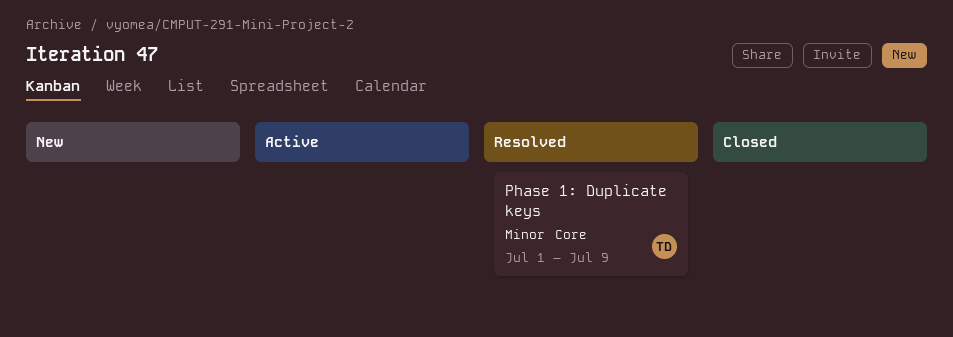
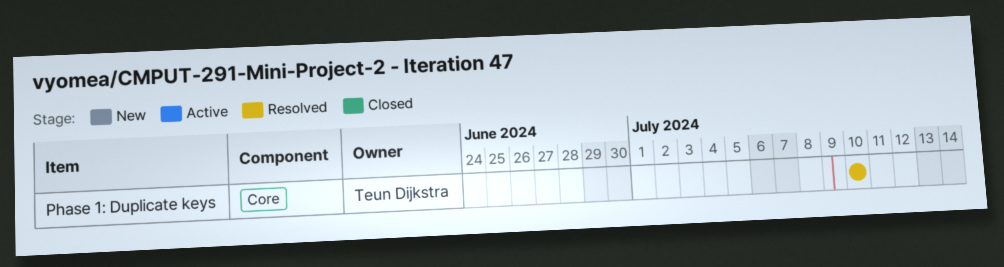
Phase 1: Duplicate keys, start: Jul 1 -> Jul 10
Phase 1: Duplicate keys, due: Jul 9 -> Jul 10

